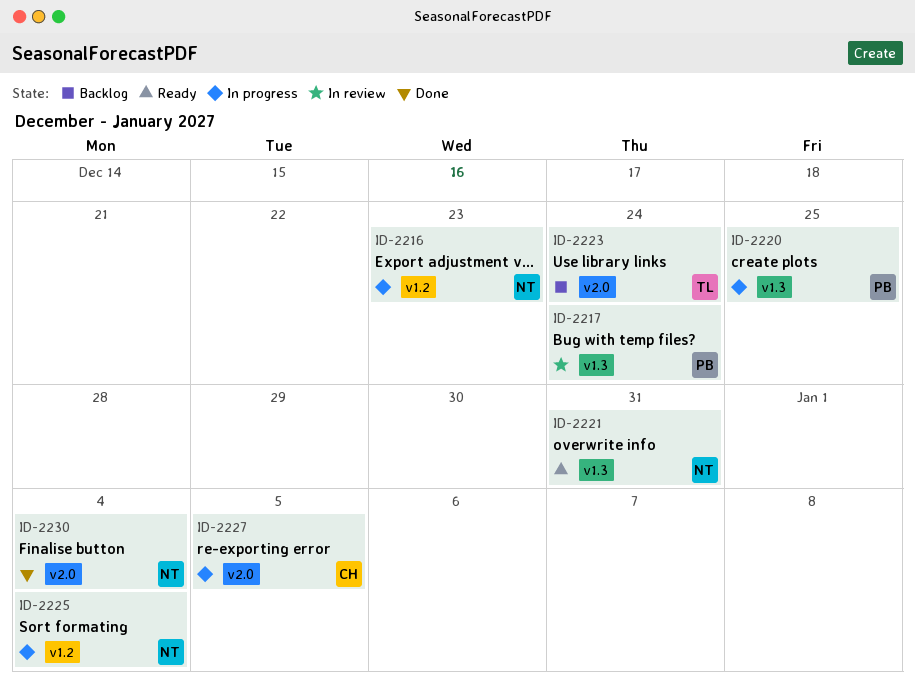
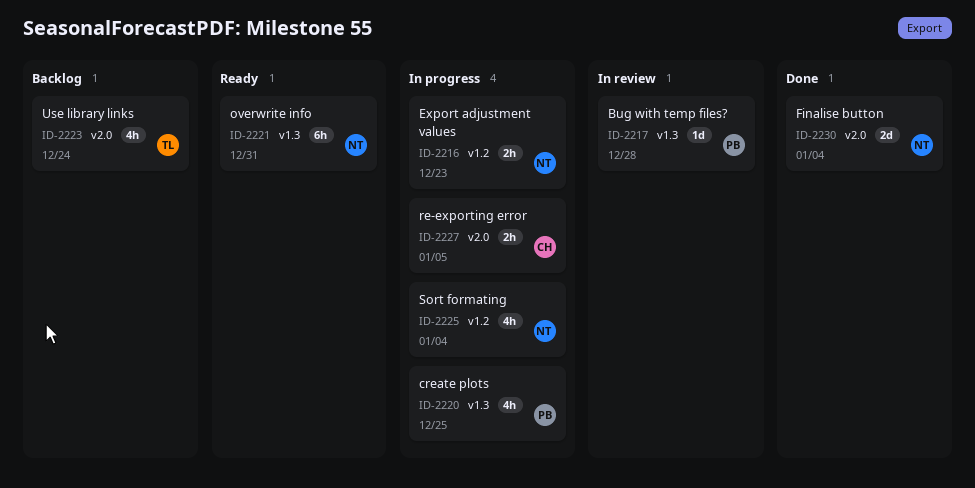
ID-2217, due: Dec 24 -> Dec 28

